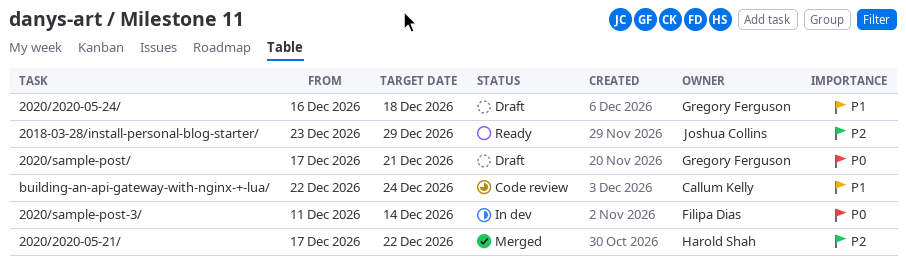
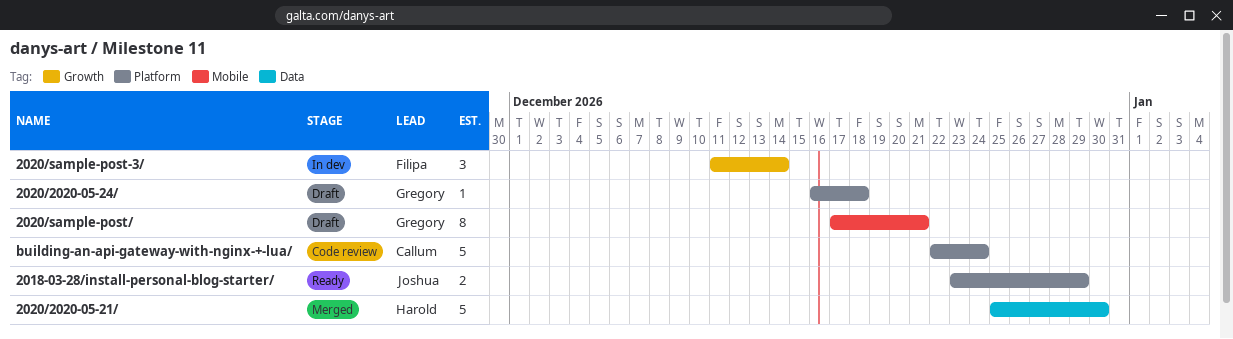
2020/2020-05-21/, start: Dec 17 -> Dec 25
2020/2020-05-21/, due: Dec 22 -> Dec 30

